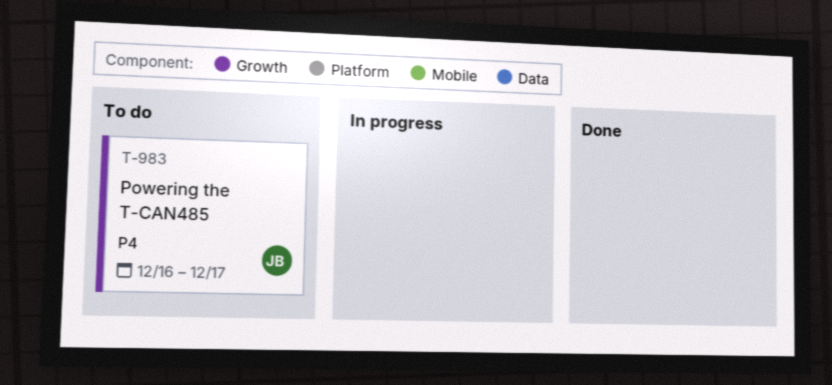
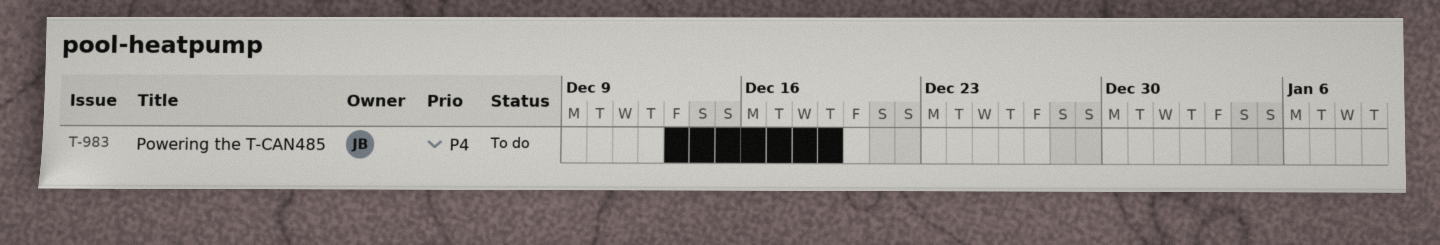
T-983, start: Dec 16 -> Dec 13
T-983, due: Dec 17 -> Dec 19

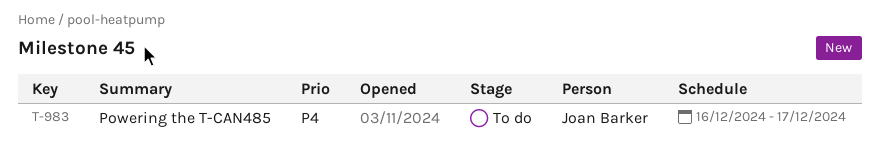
T-983, start: Dec 13 -> Dec 16
T-983, due: Dec 19 -> Dec 17

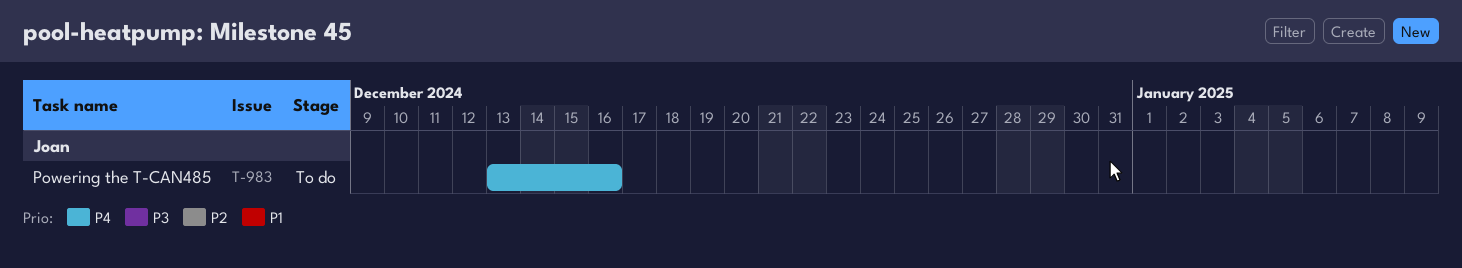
T-983, start: Dec 16 -> Dec 13
T-983, due: Dec 17 -> Dec 16

